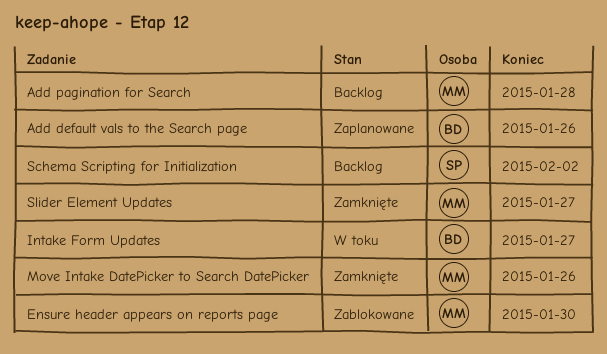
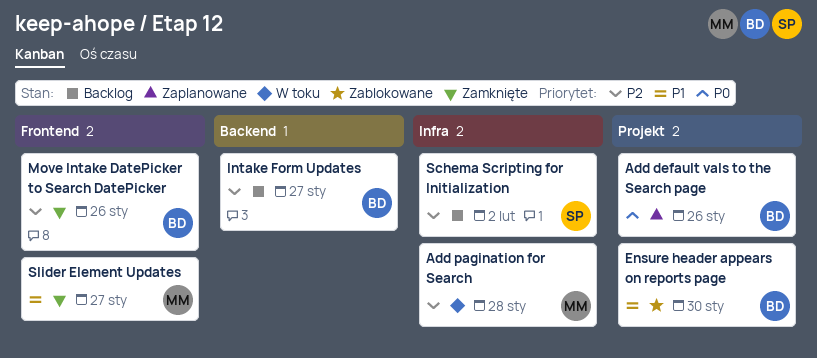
Add pagination for Search, status: Backlog -> W toku
Ensure header appears on reports page, owner: MM -> BD
Intake Form Updates, status: W toku -> Backlog
Move Intake DatePicker to Search DatePicker, owner: MM -> BD

